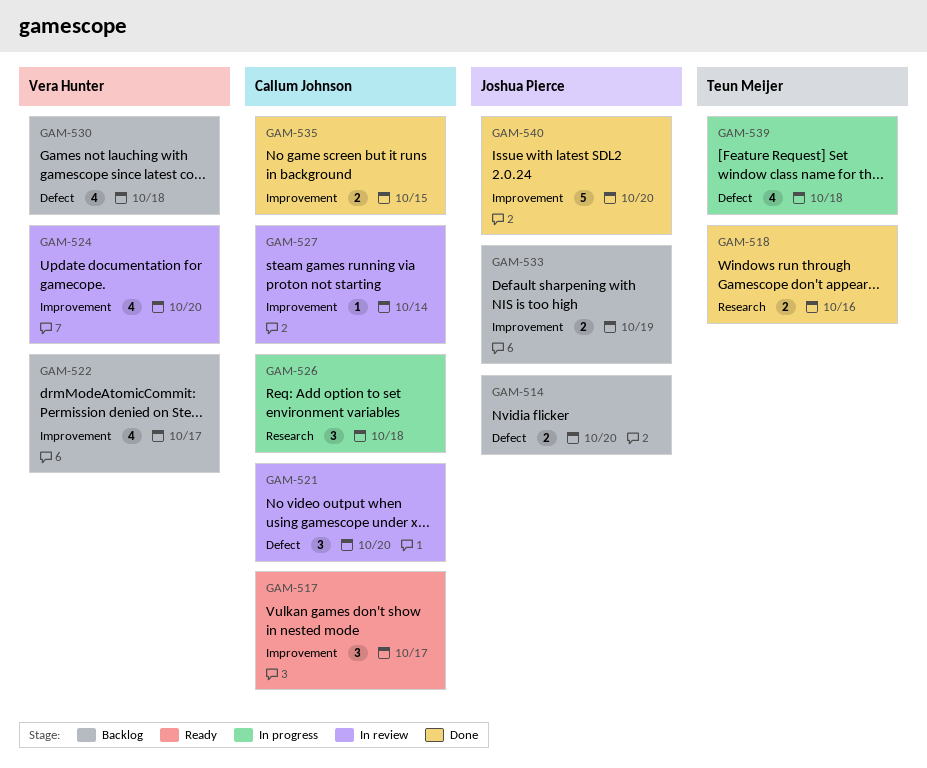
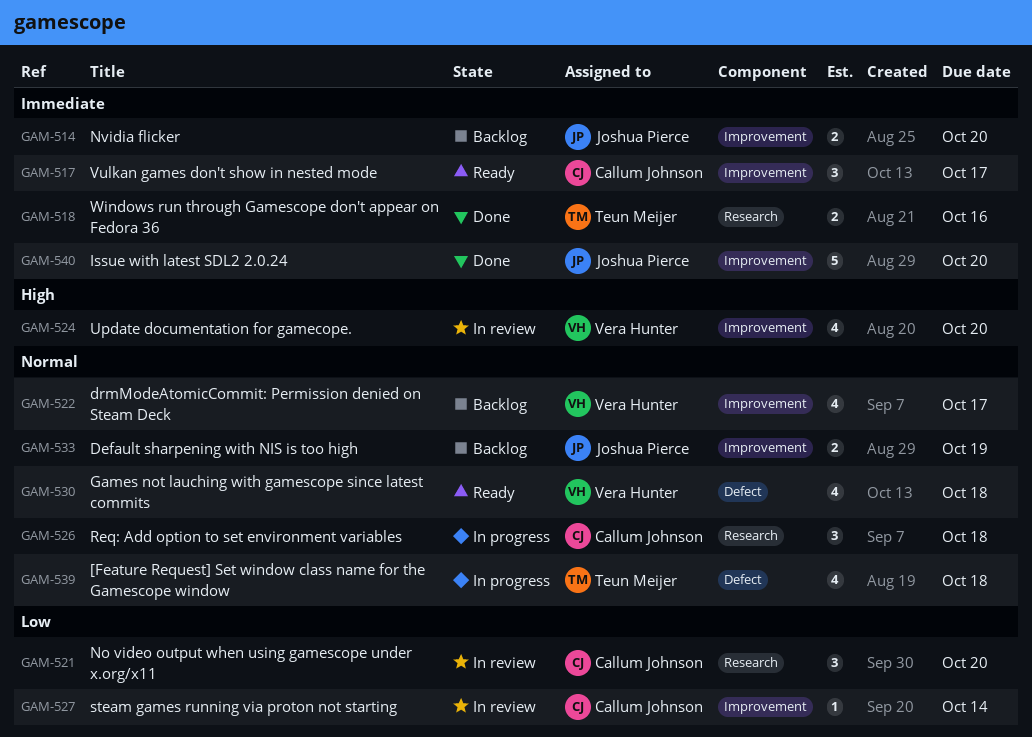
GAM-514, label: Defect -> Improvement
GAM-521, label: Defect -> Research
GAM-530, status: Backlog -> Ready
GAM-535: present -> none

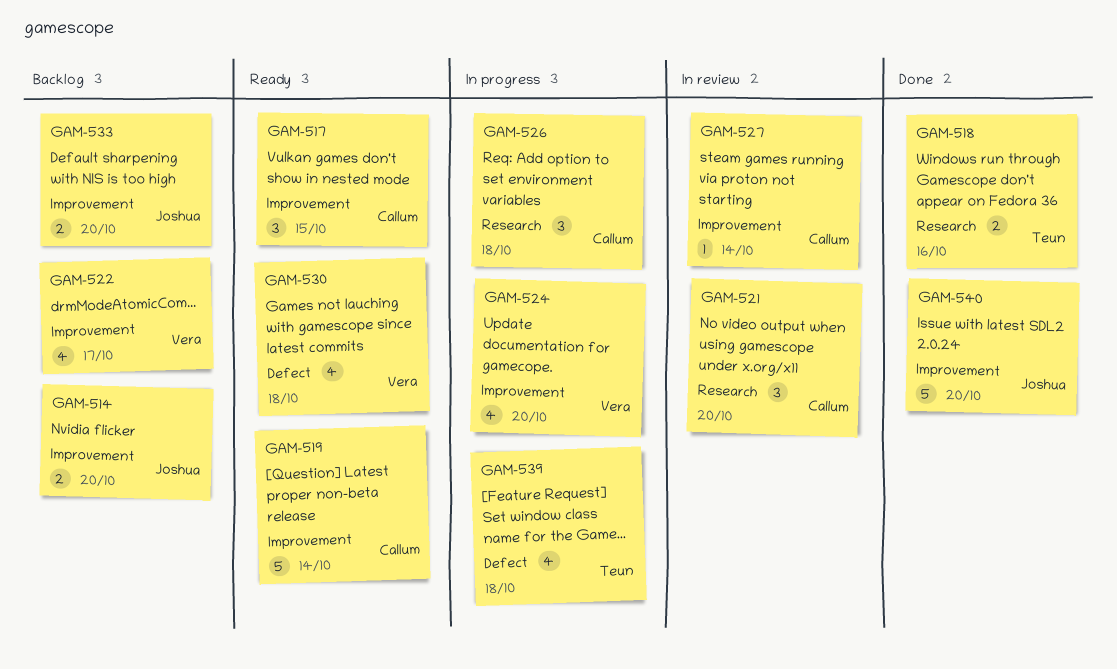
GAM-517, due: Oct 17 -> Oct 15
GAM-519: none -> present
GAM-524, status: In review -> In progress
GAM-533, due: Oct 19 -> Oct 20

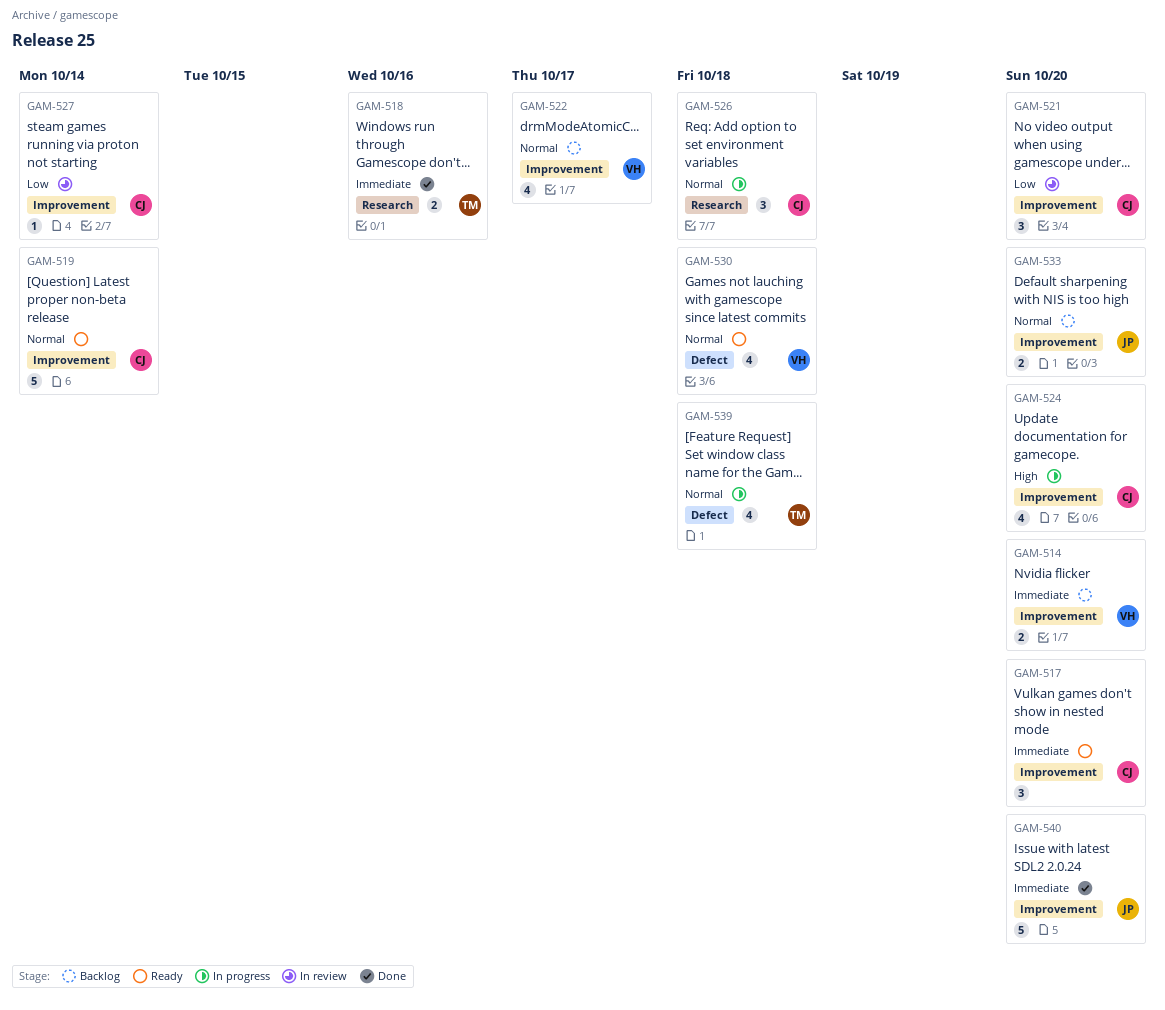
GAM-514, owner: Joshua -> Vera
GAM-517, due: Oct 15 -> Oct 20
GAM-521, label: Research -> Improvement
GAM-524, owner: Vera -> Callum

